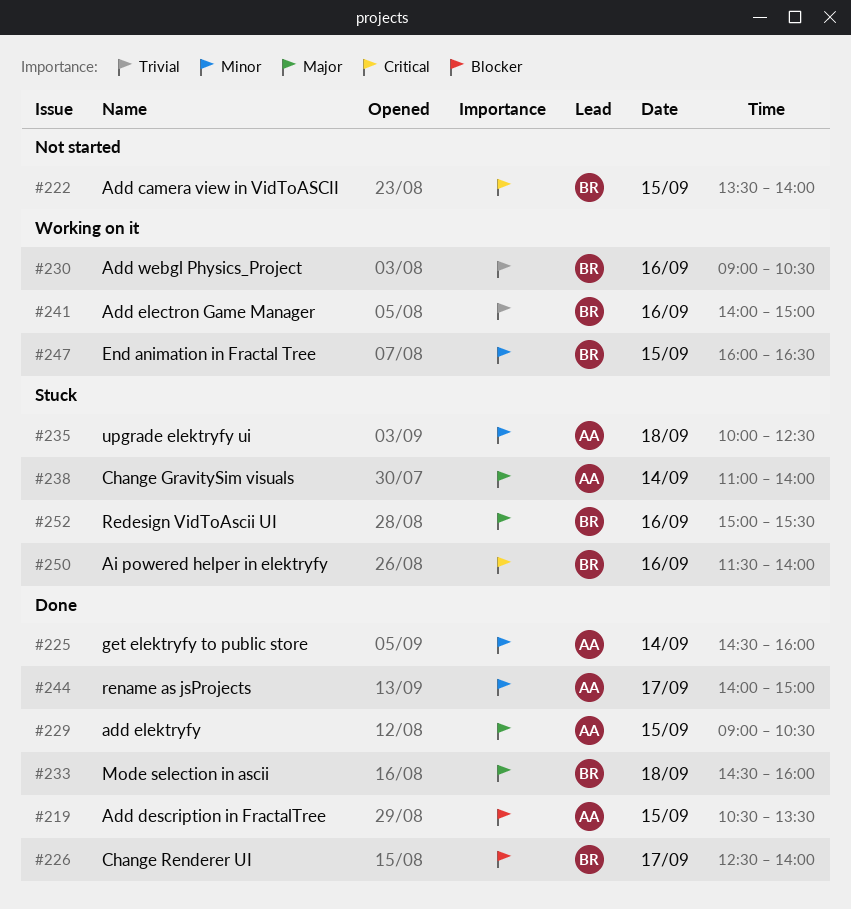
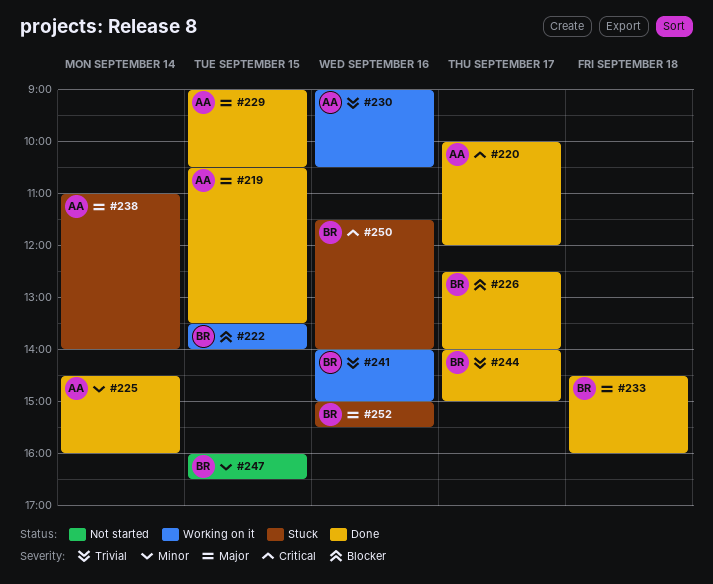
#219, priority: Blocker -> Major
#220: none -> present
#222, status: Not started -> Working on it
#222, priority: Critical -> Blocker
#230, owner: BR -> AA
#235: present -> none
#244, owner: AA -> BR
#244, priority: Minor -> Trivial
#247, status: Working on it -> Not started

